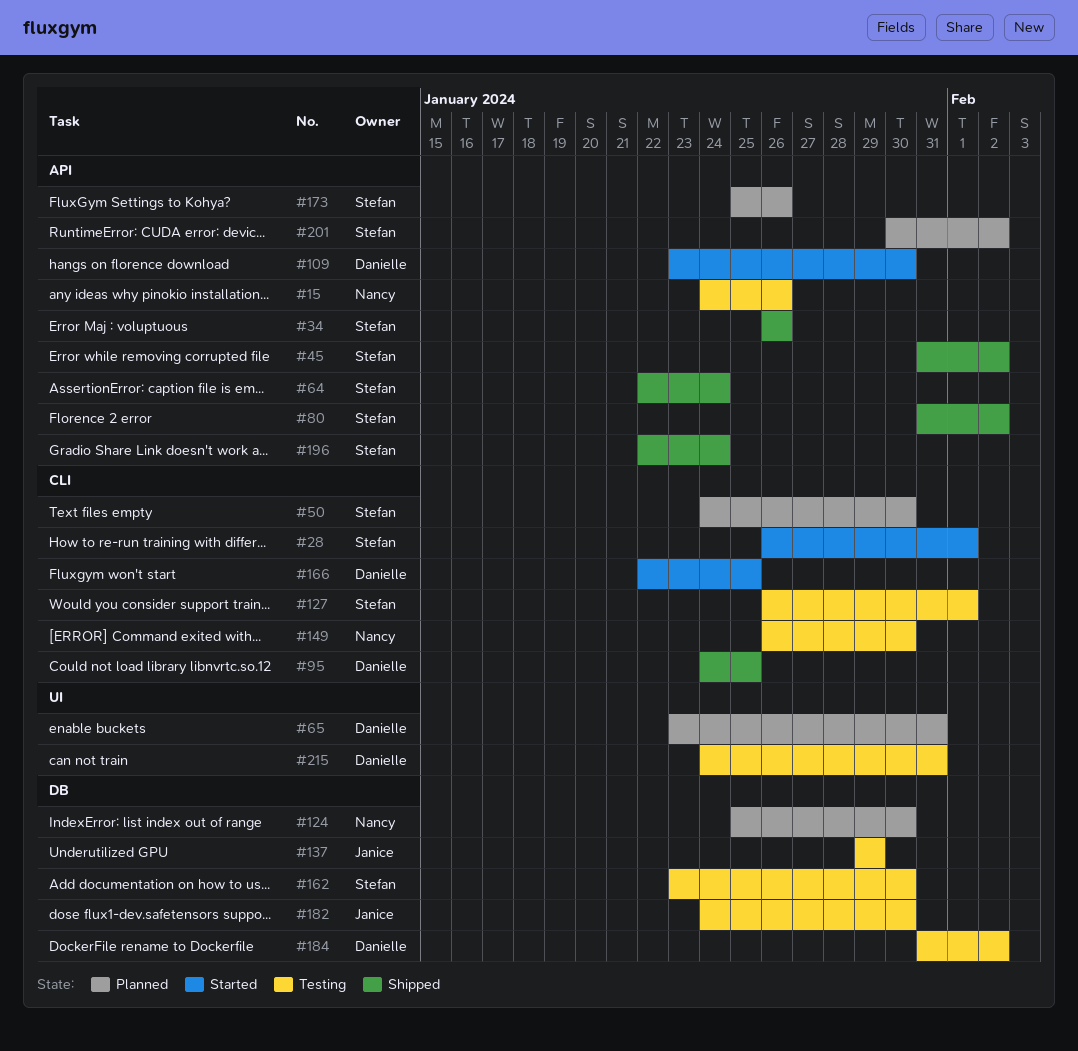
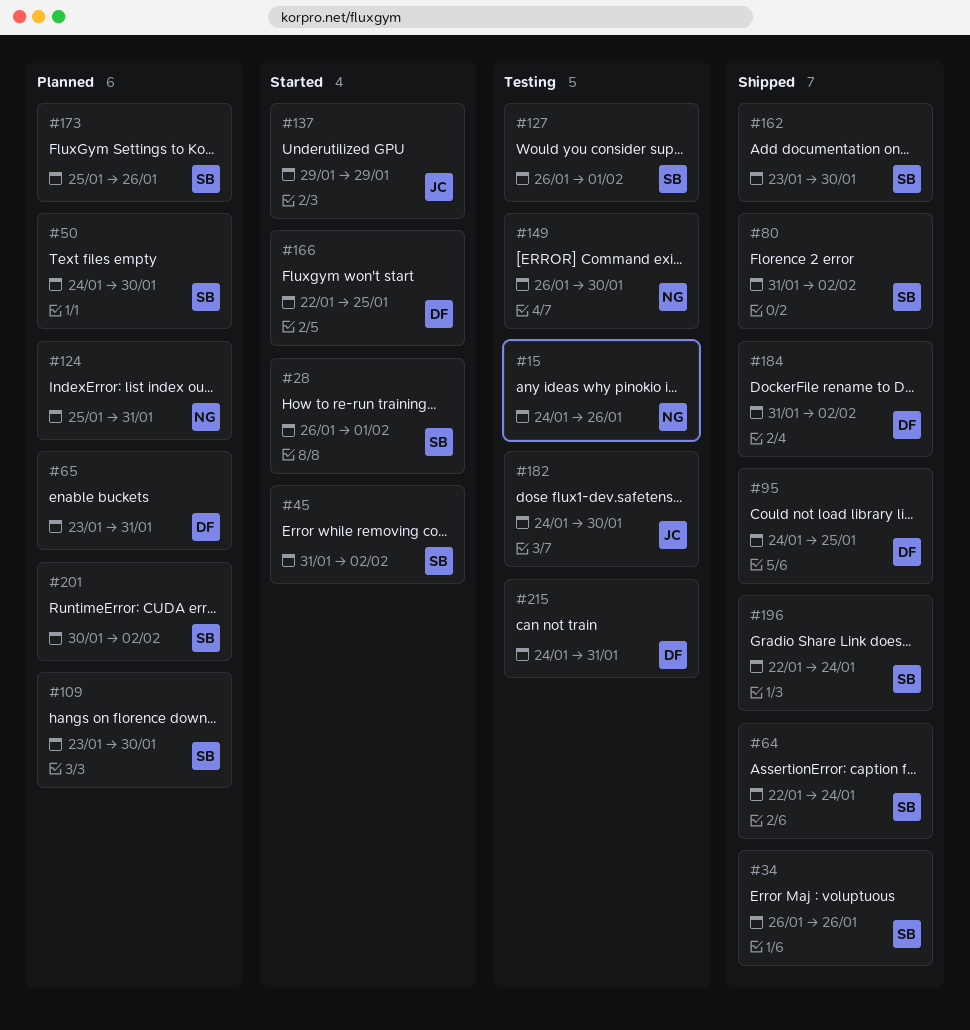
#45, status: Shipped -> Started
#109, status: Started -> Planned
#109, owner: Danielle -> Stefan
#124, due: Jan 30 -> Jan 31
#137, status: Testing -> Started
#162, status: Testing -> Shipped
#184, status: Testing -> Shipped

